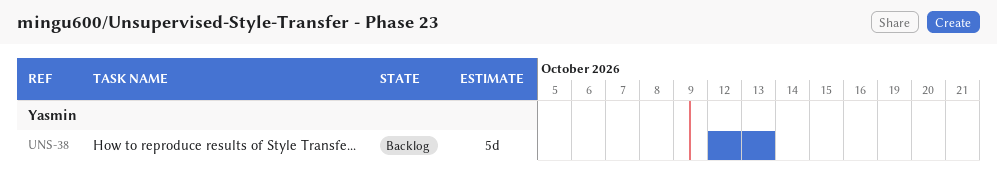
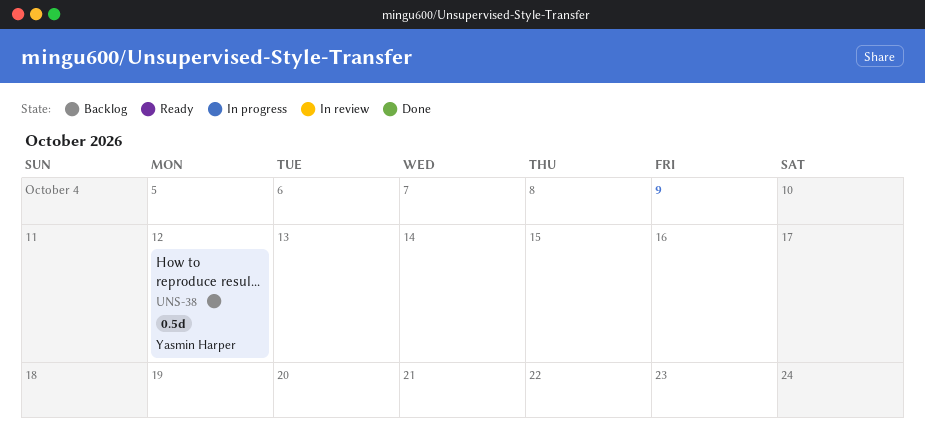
UNS-38, estimate: 5d -> 0.5d
UNS-38, due: Oct 13 -> Oct 12

